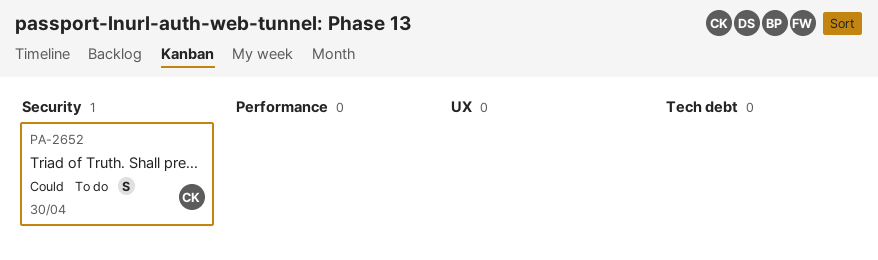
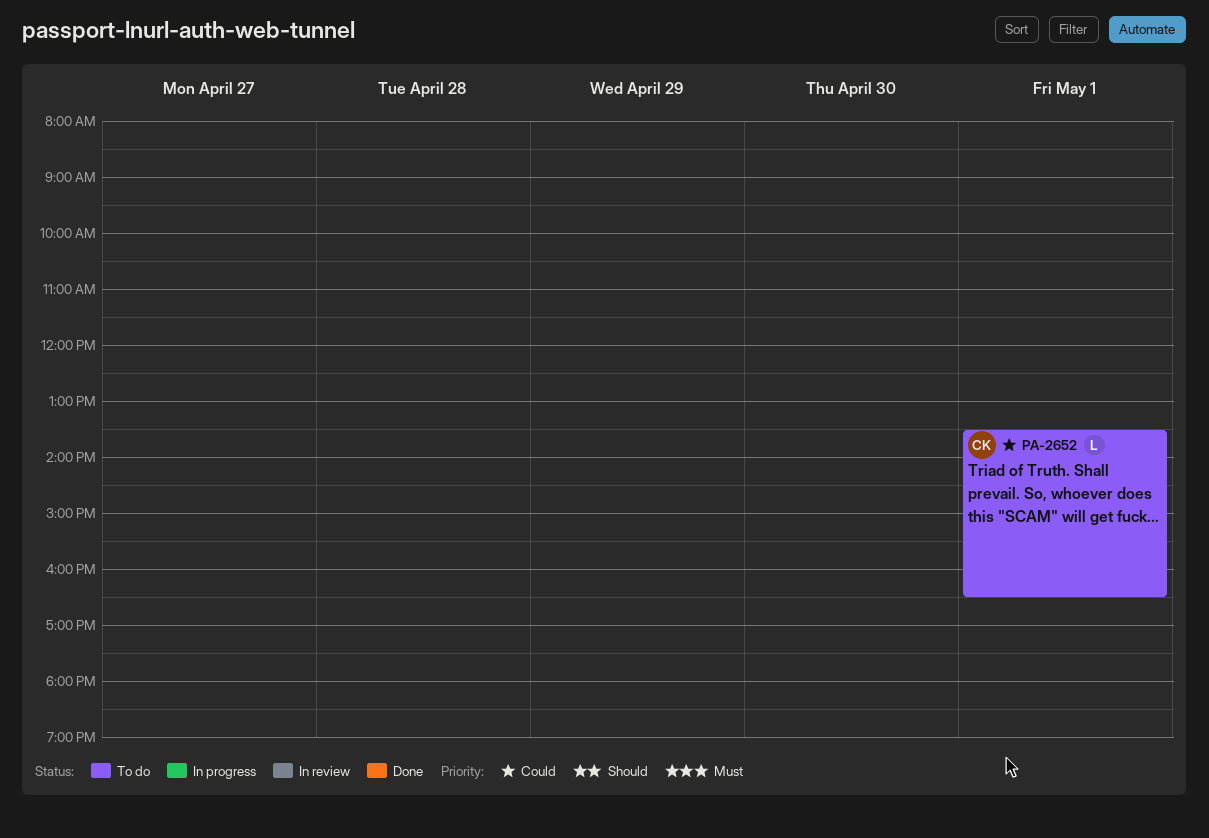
PA-2652, estimate: S -> L
PA-2652, day: Apr 30 -> May 1

